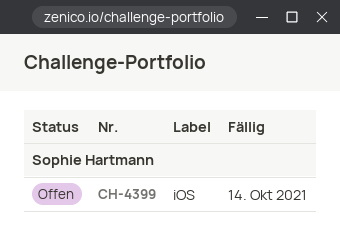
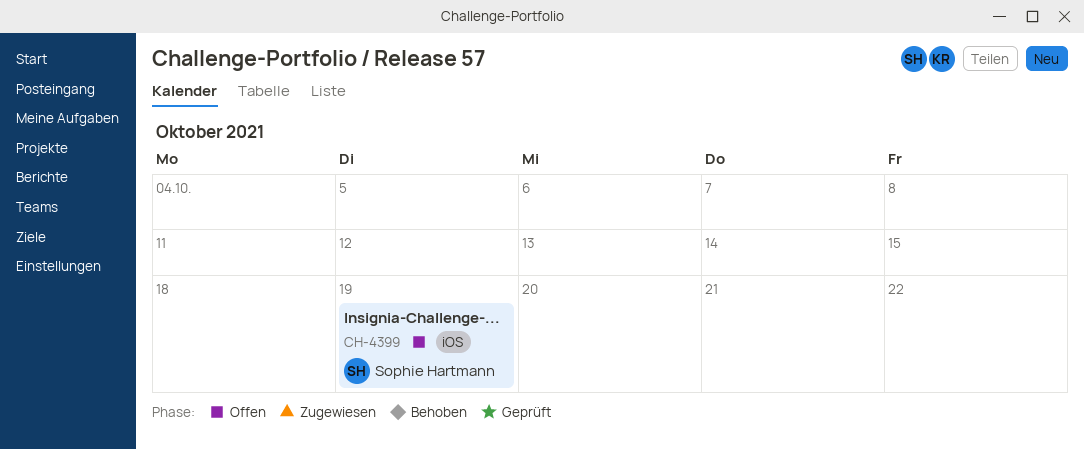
CH-4399, due: Oct 14 -> Oct 19

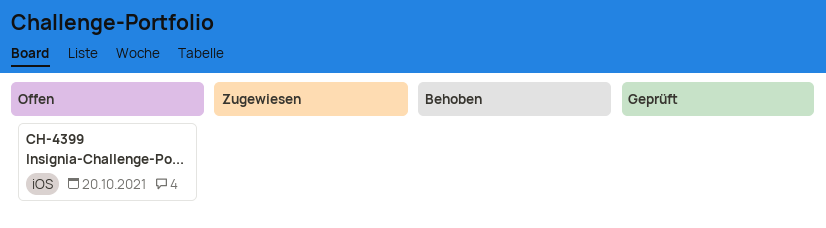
CH-4399, due: Oct 19 -> Oct 20

